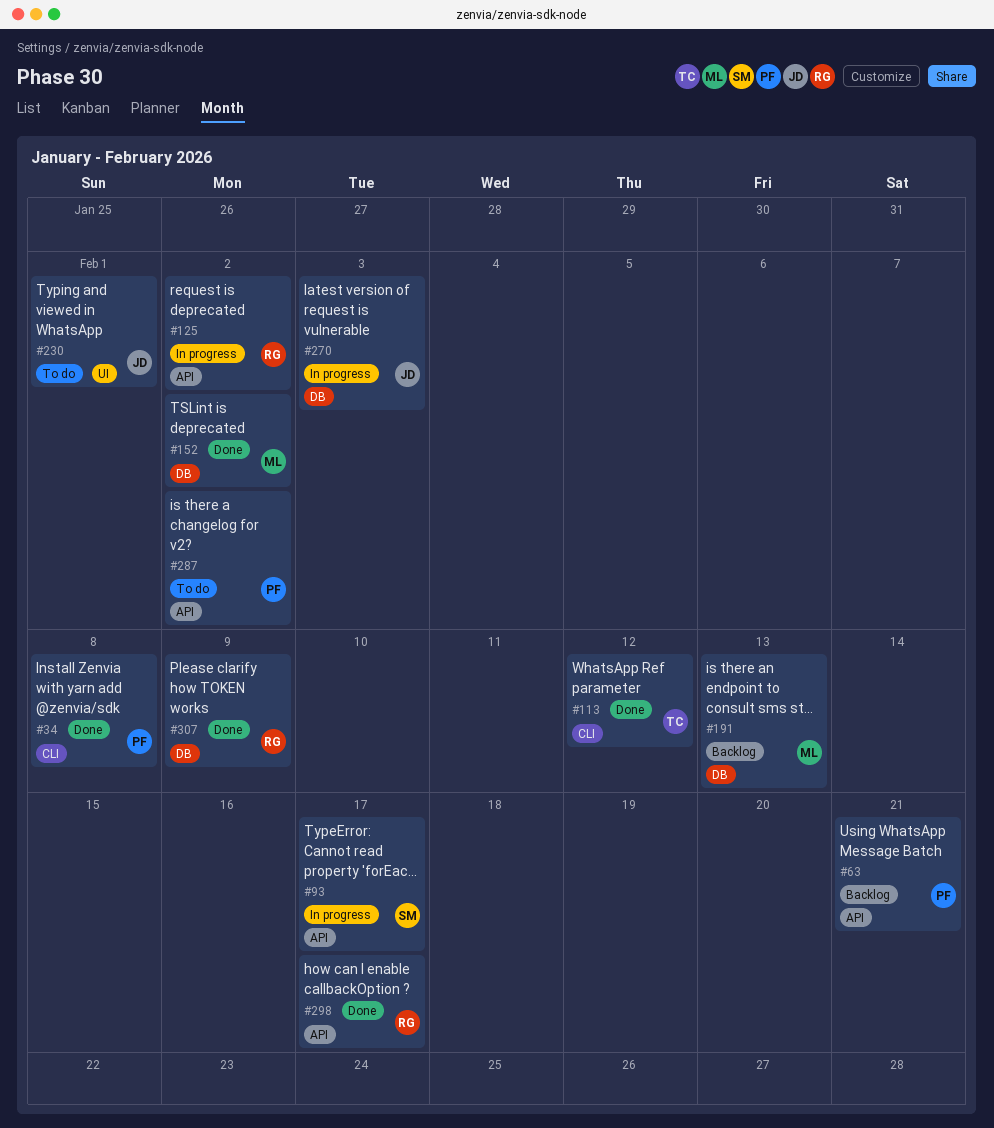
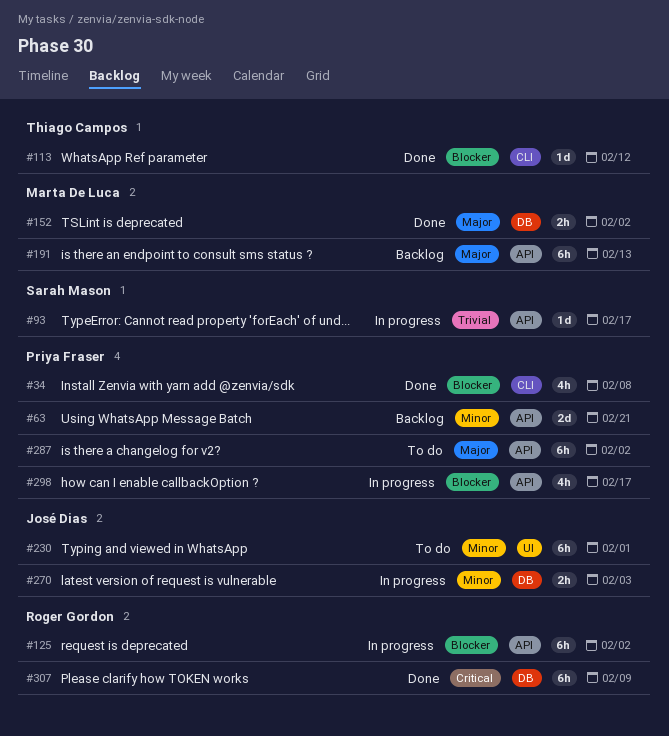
#191, label: DB -> API
#298, status: Done -> In progress
#298, owner: Roger Gordon -> Priya Fraser

